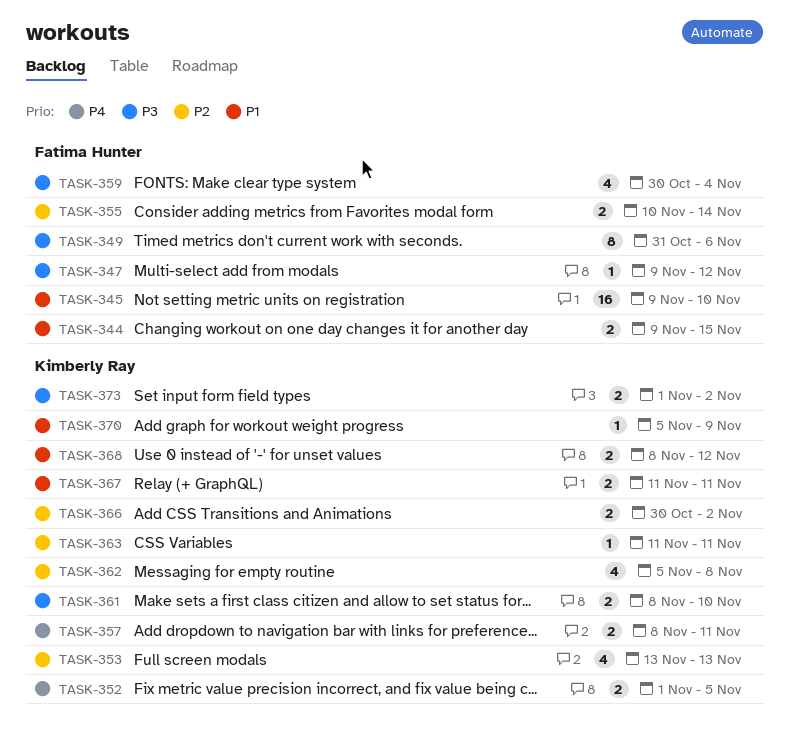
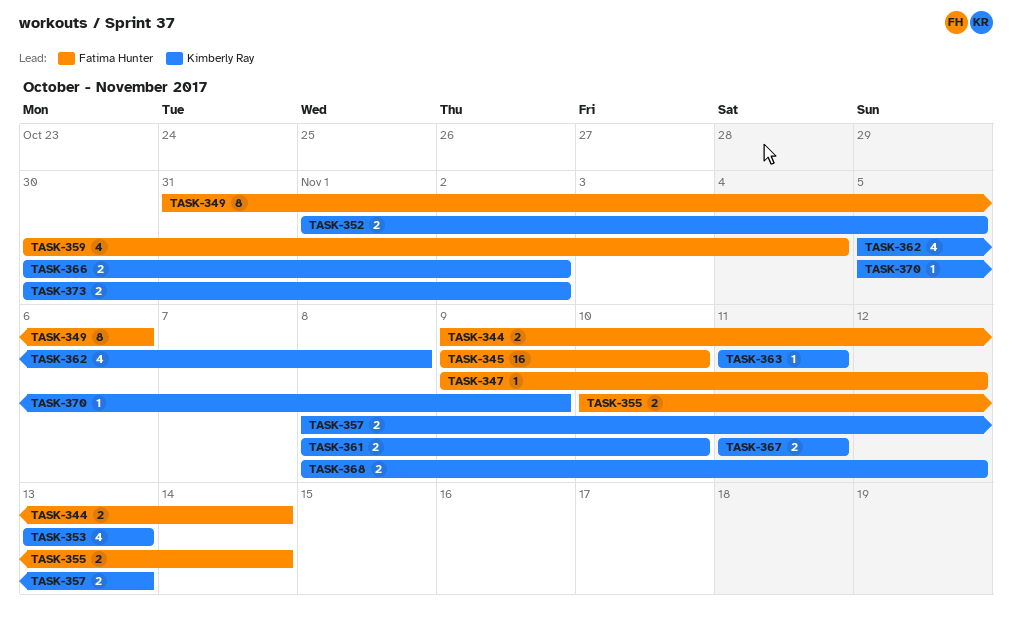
TASK-344, due: Nov 15 -> Nov 14
TASK-357, due: Nov 11 -> Nov 13
TASK-373, start: Nov 1 -> Oct 30

